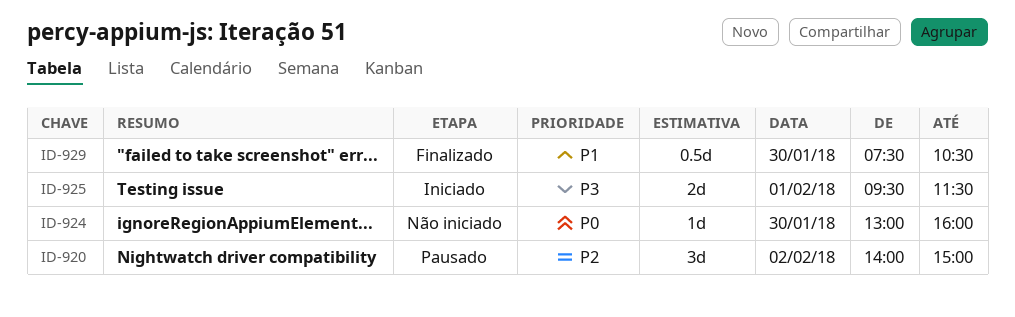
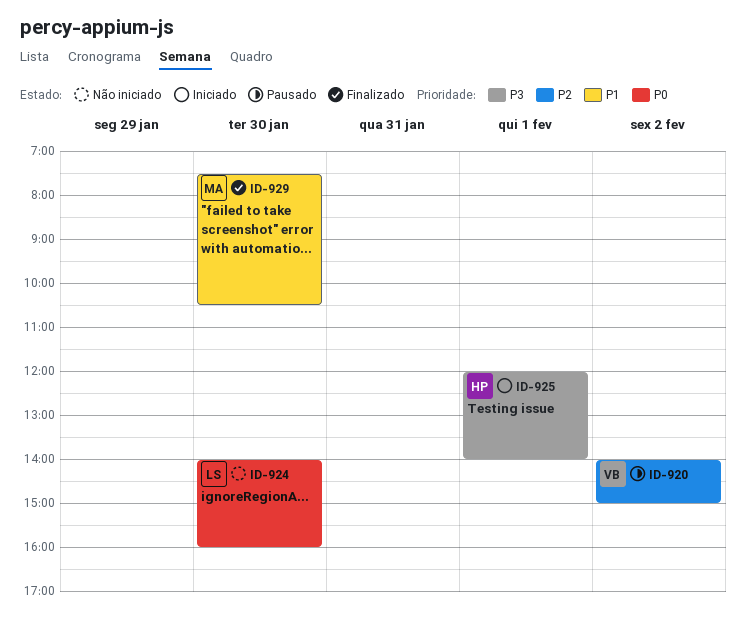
ID-924, begins: 13:00 -> 14:00
ID-925, begins: 09:30 -> 12:00
ID-925, ends: 11:30 -> 14:00

